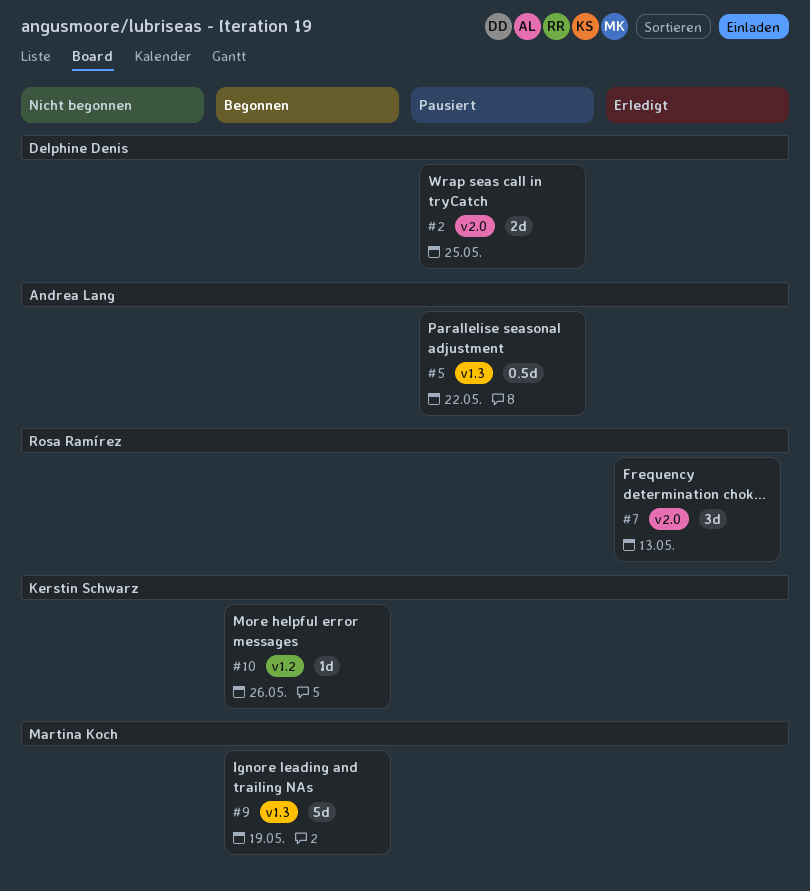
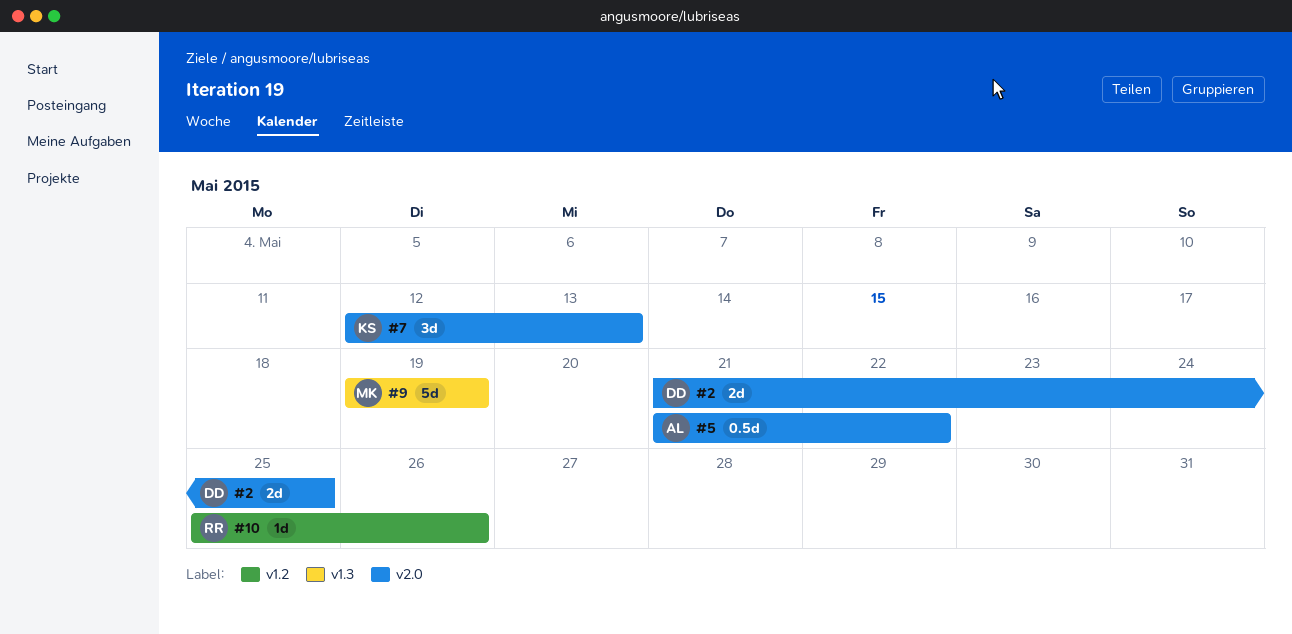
#5, label: v1.3 -> v2.0
#7, owner: Rosa Ramírez -> Kerstin Schwarz
#10, owner: Kerstin Schwarz -> Rosa Ramírez

